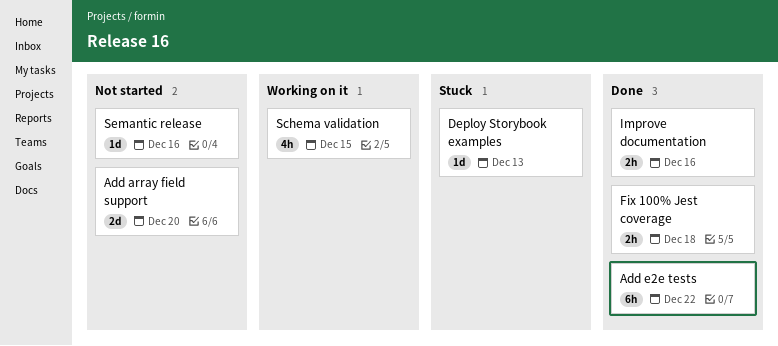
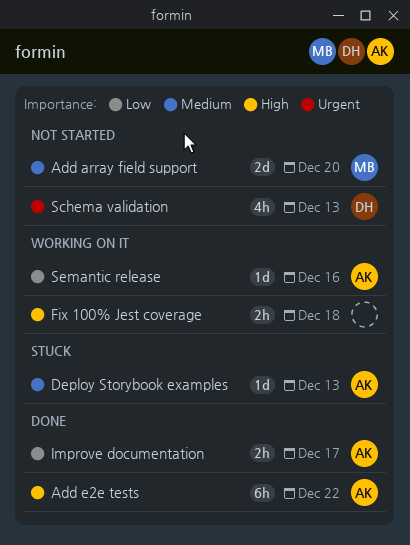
Fix 100% Jest coverage, status: Done -> Working on it
Improve documentation, due: Dec 16 -> Dec 17
Schema validation, status: Working on it -> Not started
Schema validation, due: Dec 15 -> Dec 13
Semantic release, status: Not started -> Working on it

